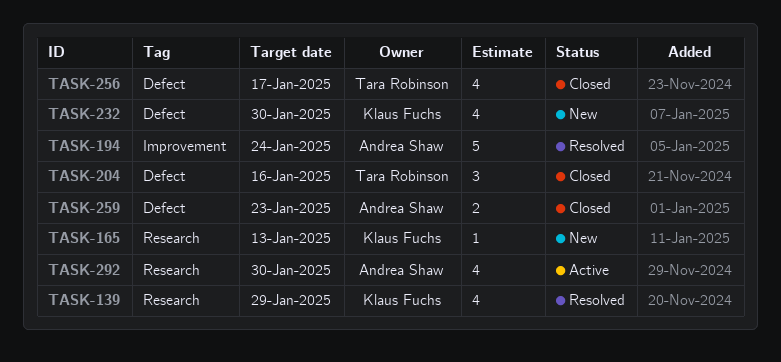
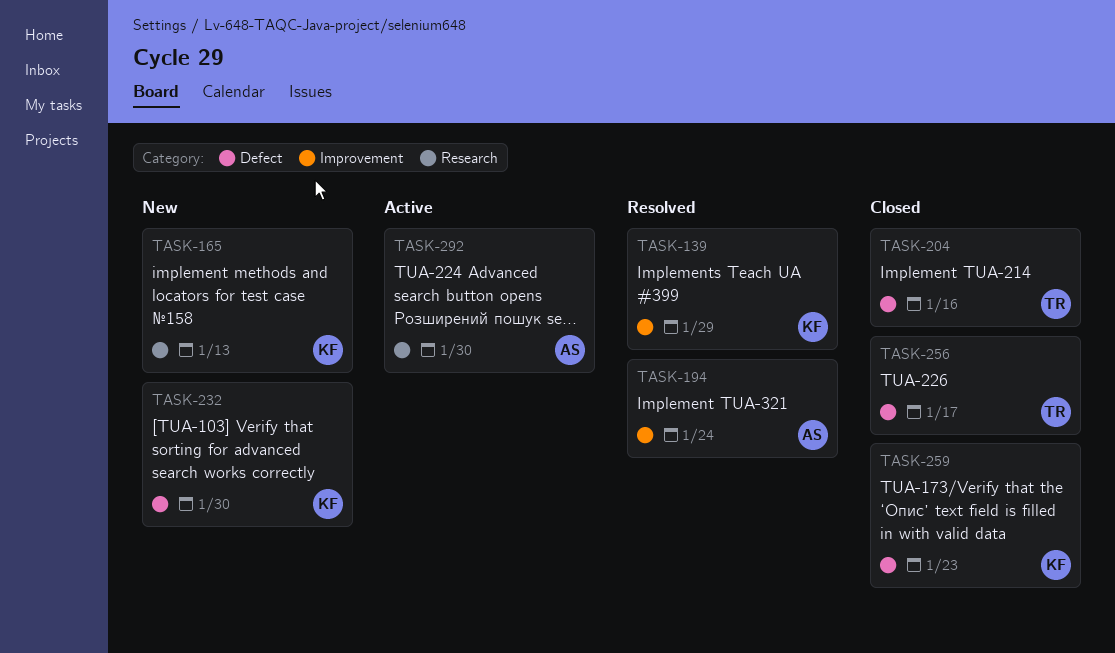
TASK-139, label: Research -> Improvement
TASK-259, owner: Andrea Shaw -> Klaus Fuchs

